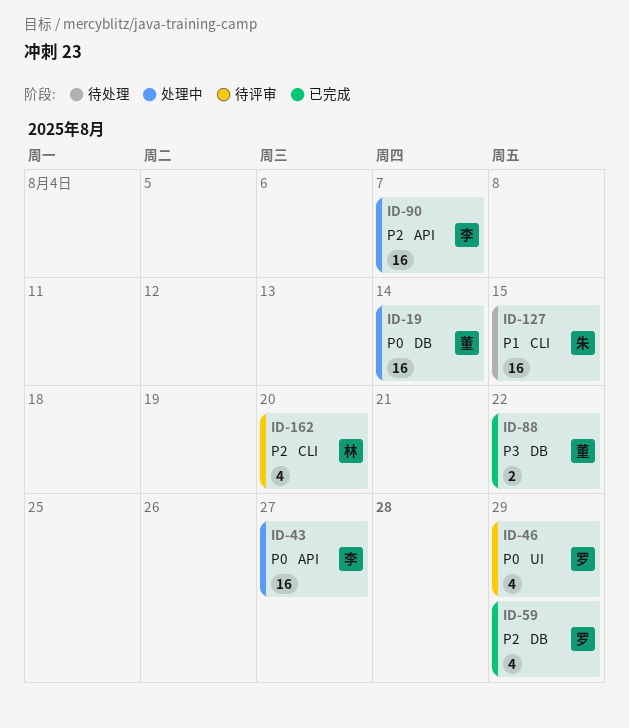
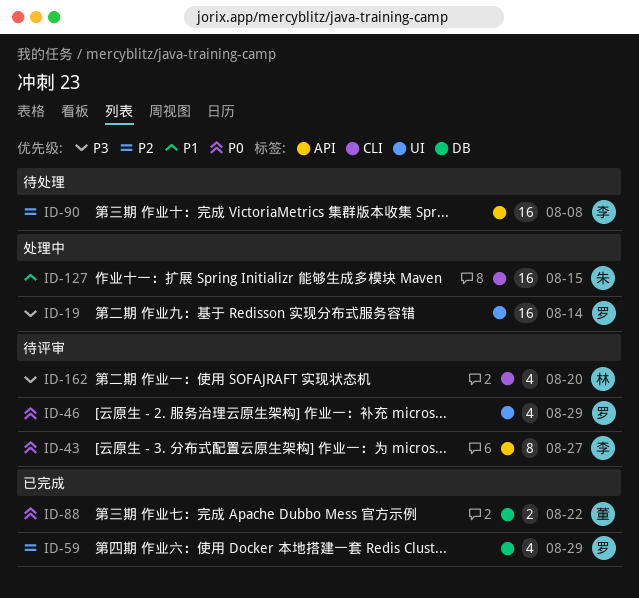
ID-19, owner: 董 -> 罗
ID-19, priority: P0 -> P3
ID-19, label: DB -> UI
ID-43, status: 处理中 -> 待评审
ID-43, estimate: 16 -> 8
ID-88, priority: P3 -> P0
ID-90, status: 处理中 -> 待处理
ID-90, due: Aug 7 -> Aug 8
ID-127, status: 待处理 -> 处理中
ID-162, priority: P2 -> P3

